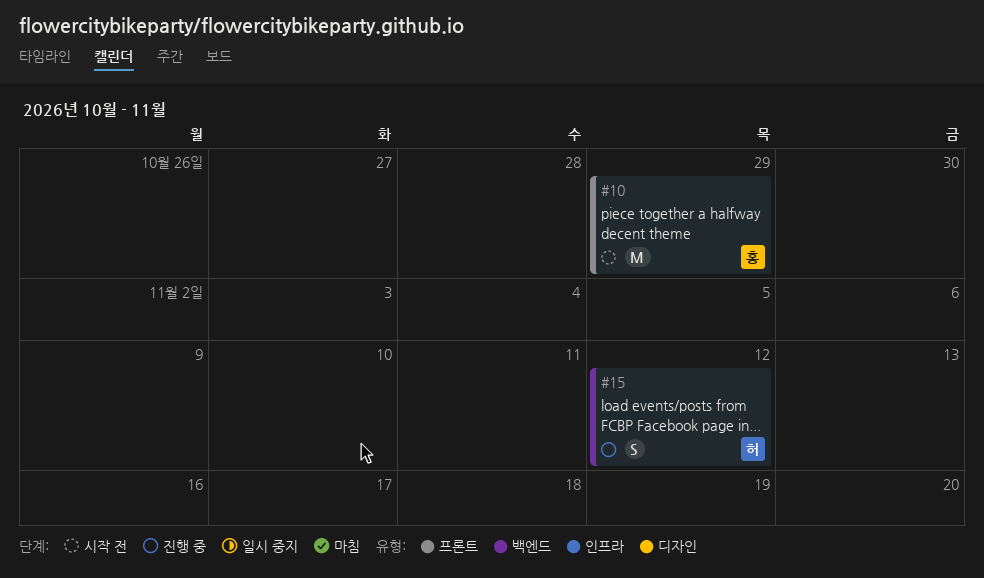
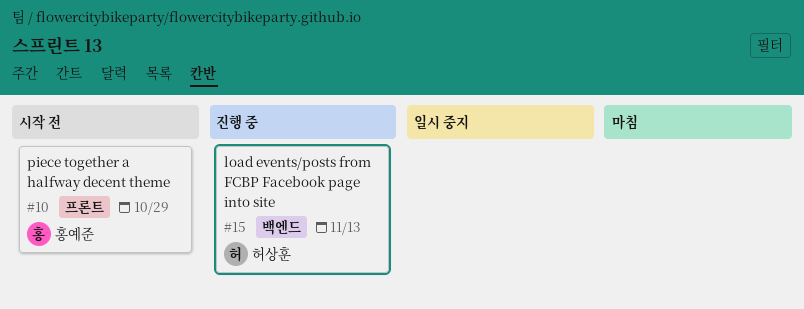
#15, due: Nov 12 -> Nov 13

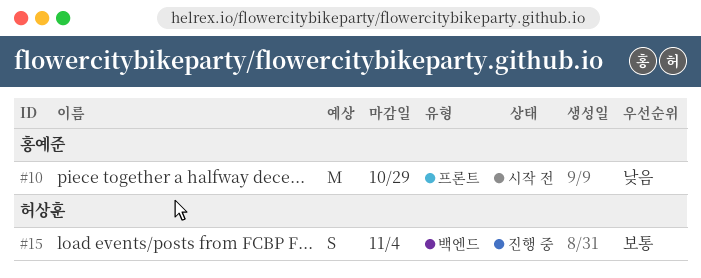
#15, due: Nov 13 -> Nov 4

